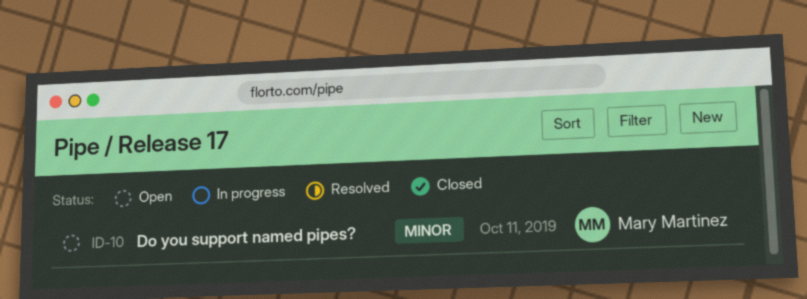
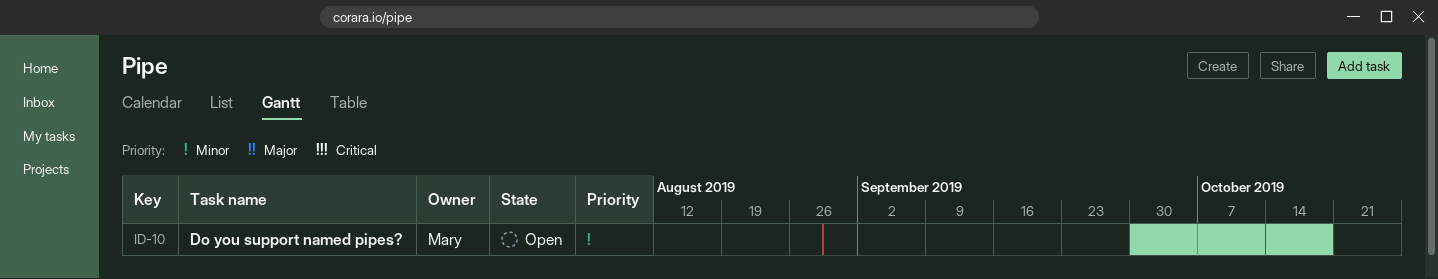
ID-10, due: Oct 11 -> Oct 18

